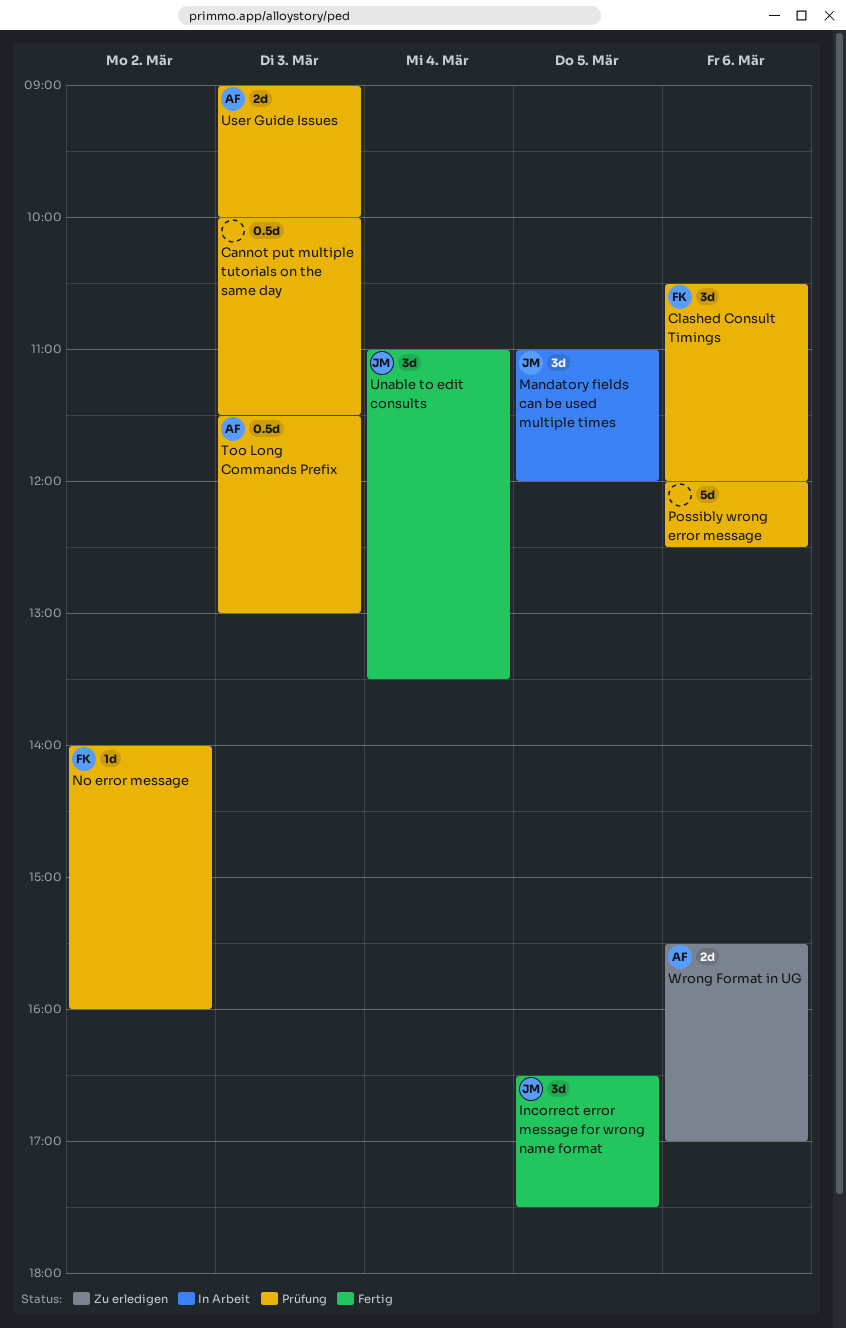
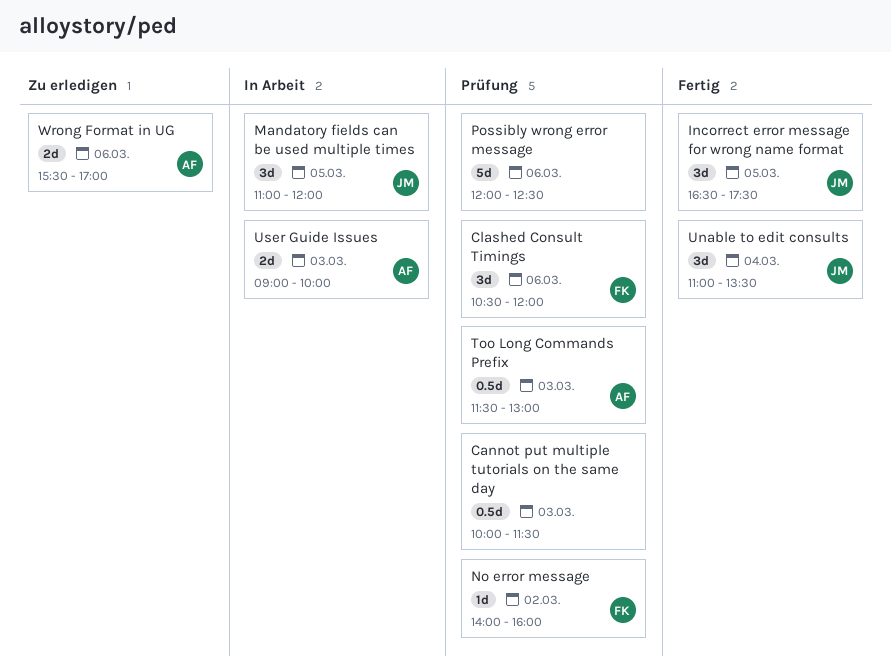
User Guide Issues, status: Prüfung -> In Arbeit

